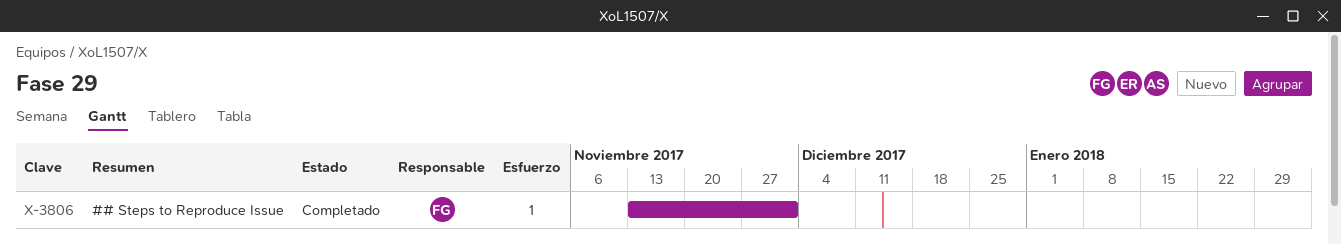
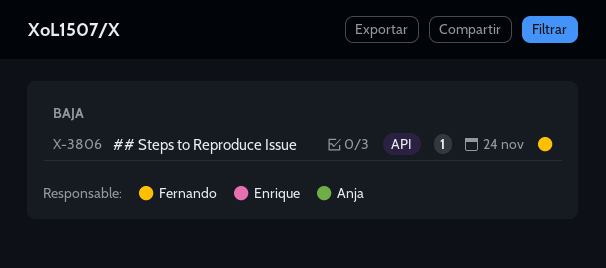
X-3806, due: Dec 1 -> Nov 24

